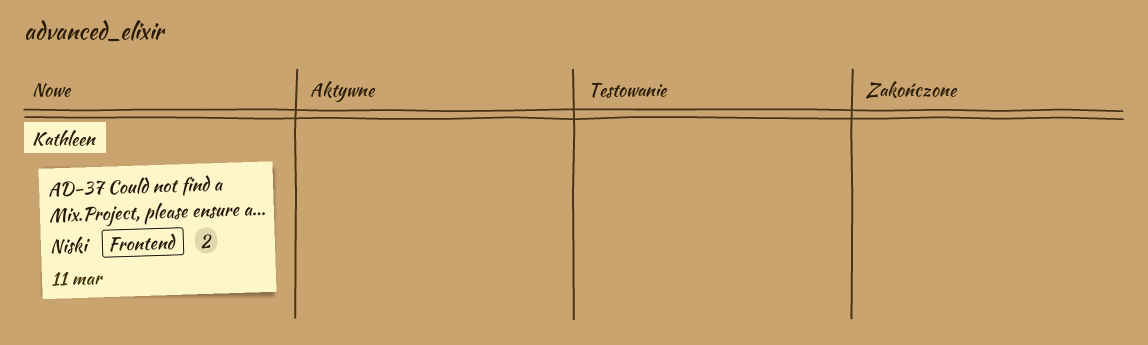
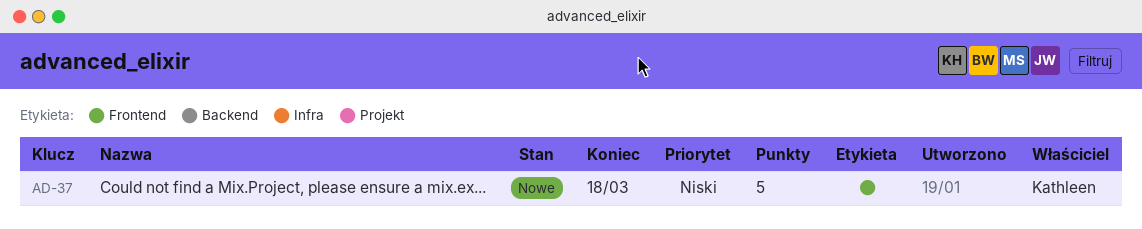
AD-37, estimate: 2 -> 5
AD-37, due: Mar 11 -> Mar 18

